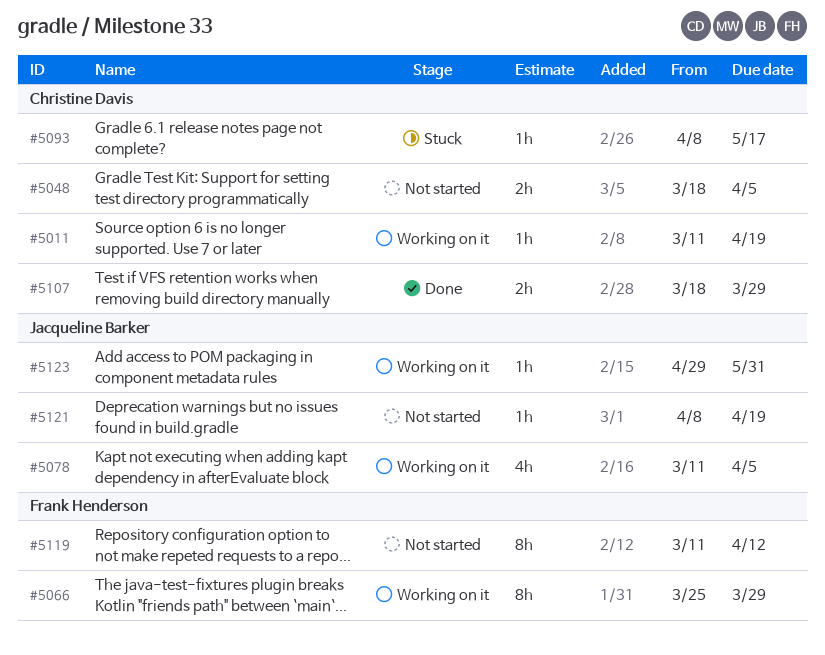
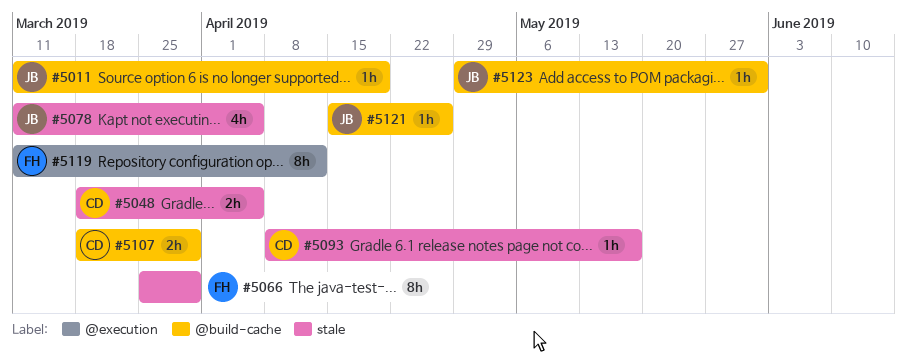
#5011, owner: Christine Davis -> Jacqueline Barker
#5121, start: Apr 8 -> Apr 15
#5121, due: Apr 19 -> Apr 26

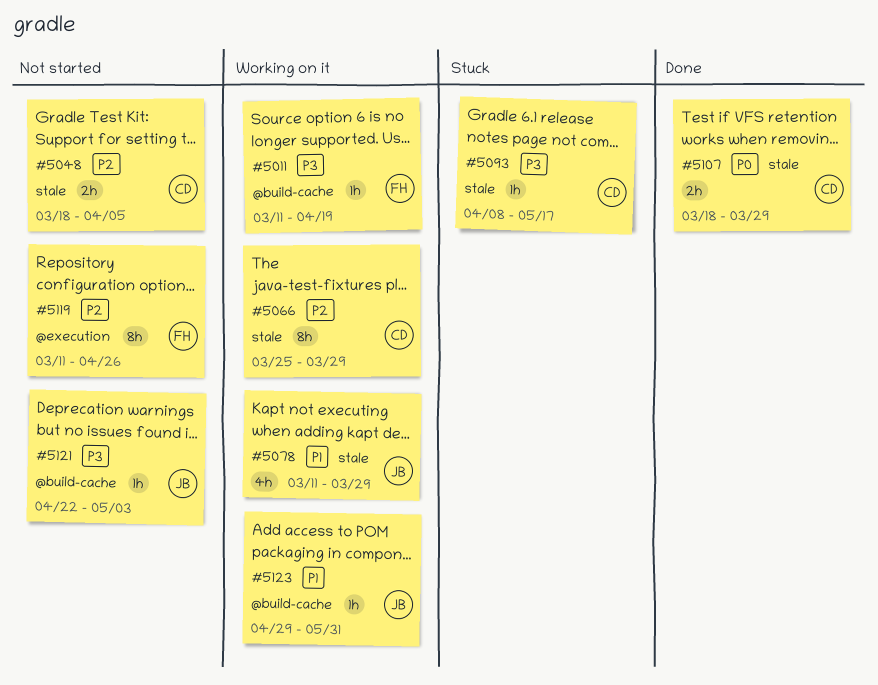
#5011, owner: JB -> FH
#5066, owner: FH -> CD
#5078, due: Apr 5 -> Mar 29
#5107, label: @build-cache -> stale
#5119, due: Apr 12 -> Apr 26
#5121, start: Apr 15 -> Apr 22
#5121, due: Apr 26 -> May 3

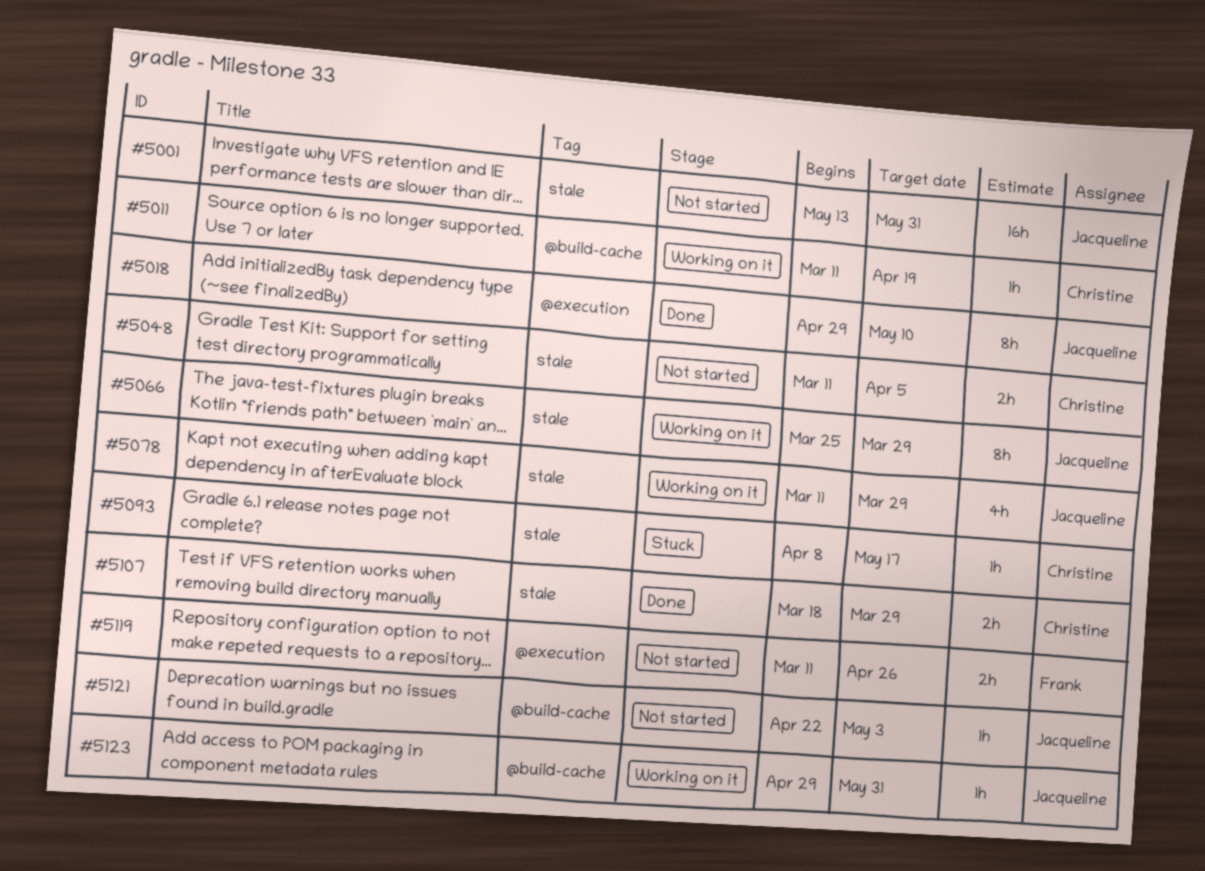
#5001: none -> present
#5011, owner: Frank -> Christine
#5018: none -> present
#5048, start: Mar 18 -> Mar 11
#5066, owner: Christine -> Jacqueline
#5119, estimate: 8h -> 2h

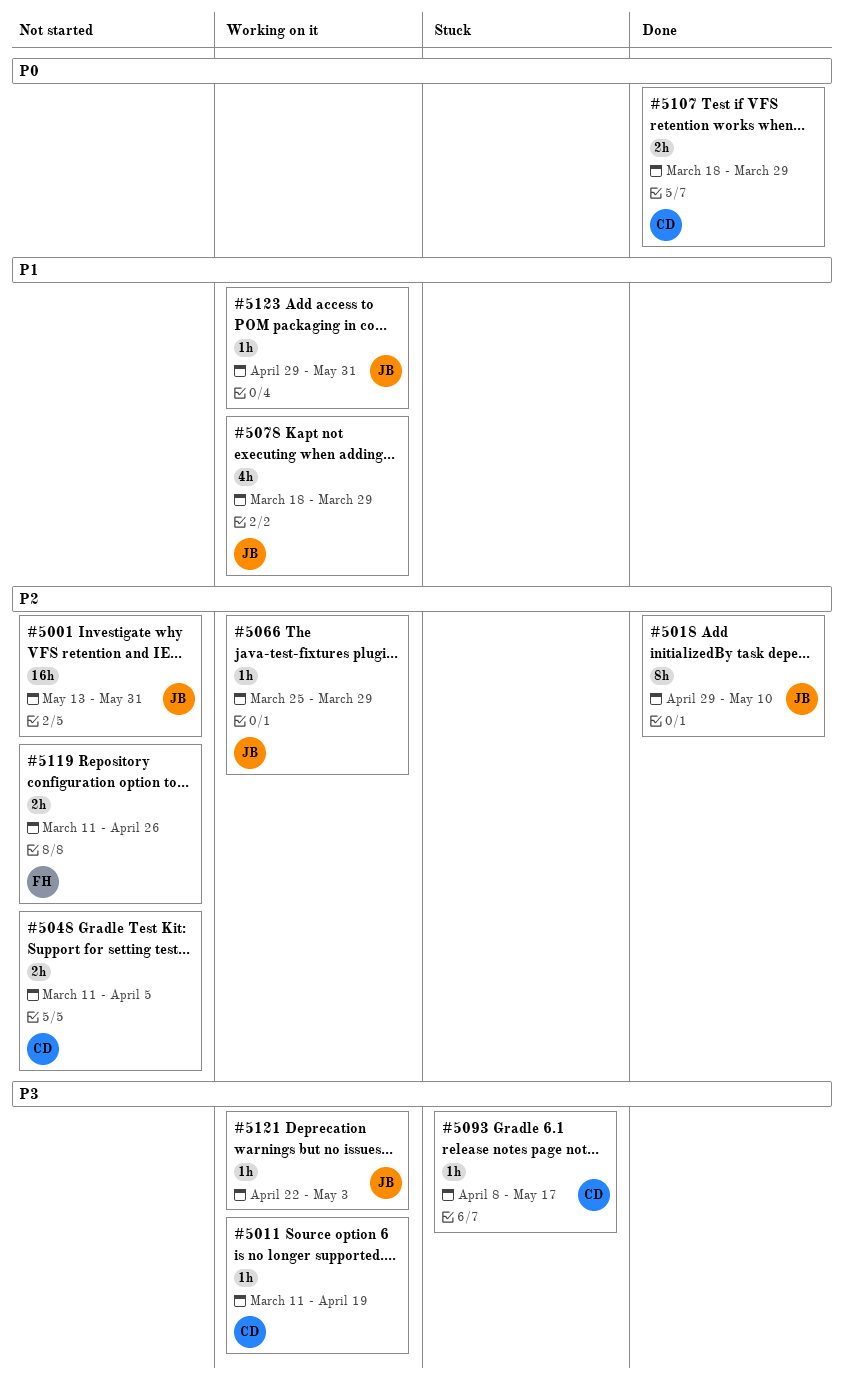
#5066, estimate: 8h -> 1h
#5078, start: Mar 11 -> Mar 18
#5121, status: Not started -> Working on it

